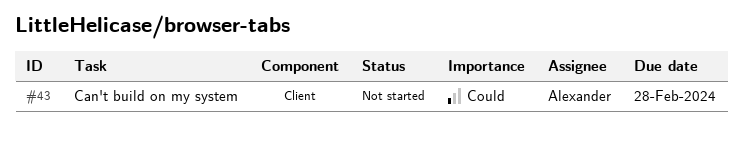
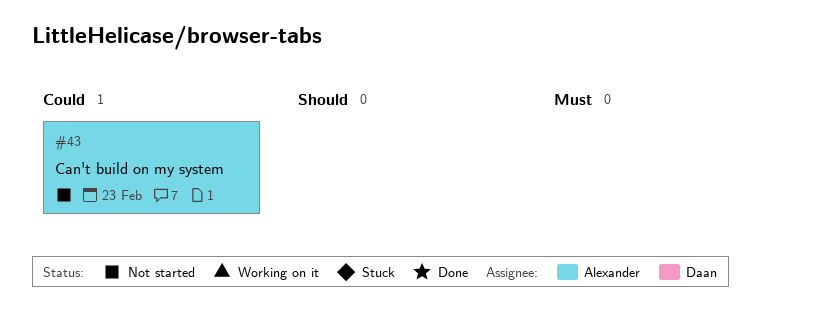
#43, due: Feb 28 -> Feb 23

